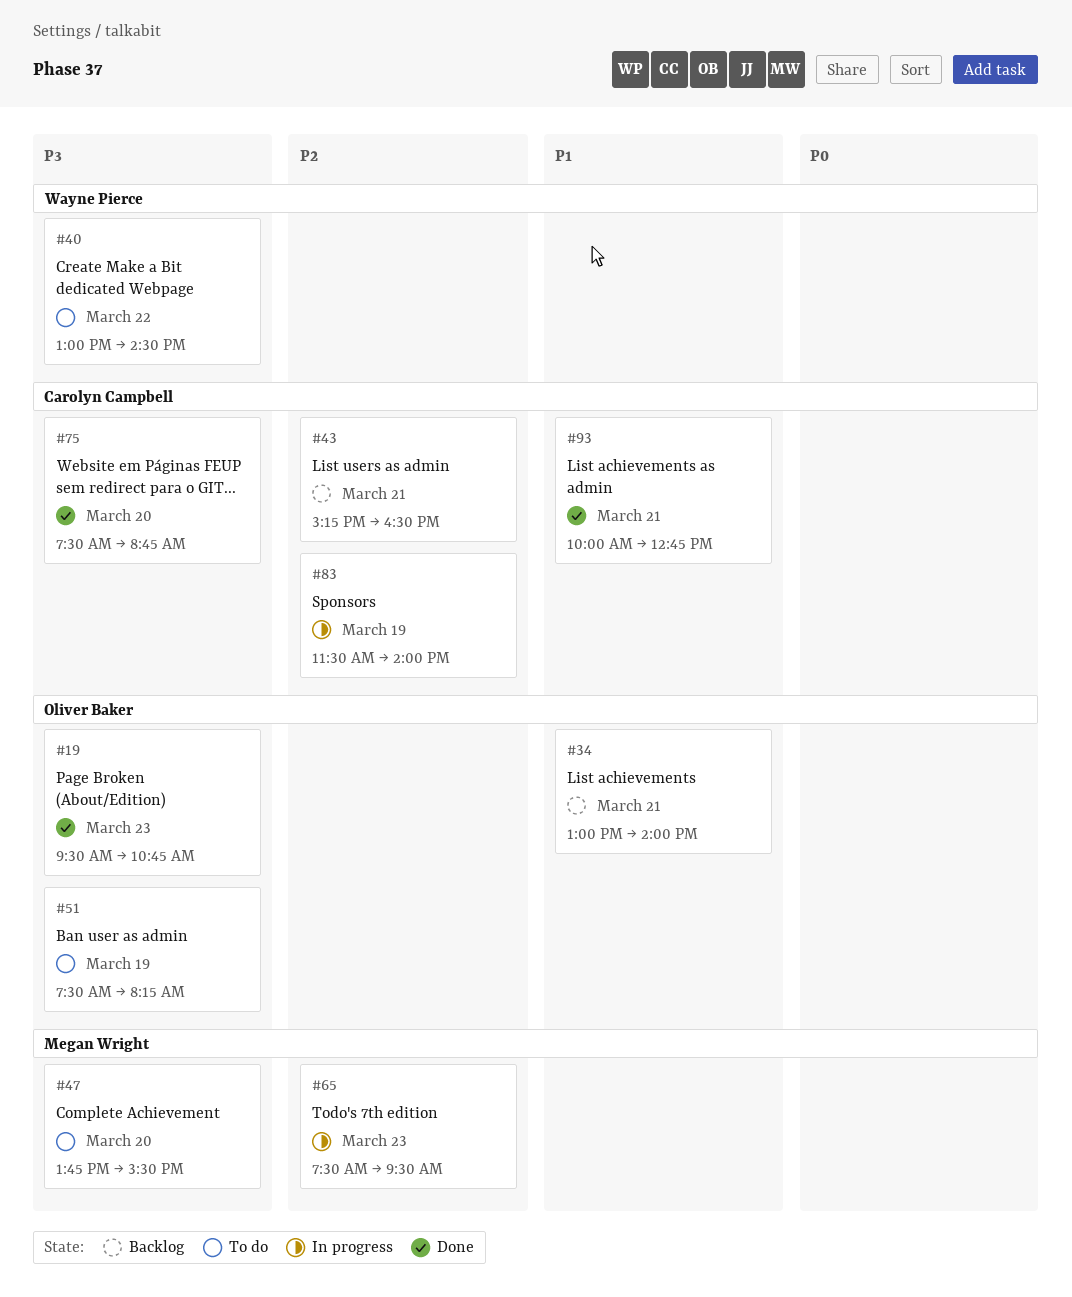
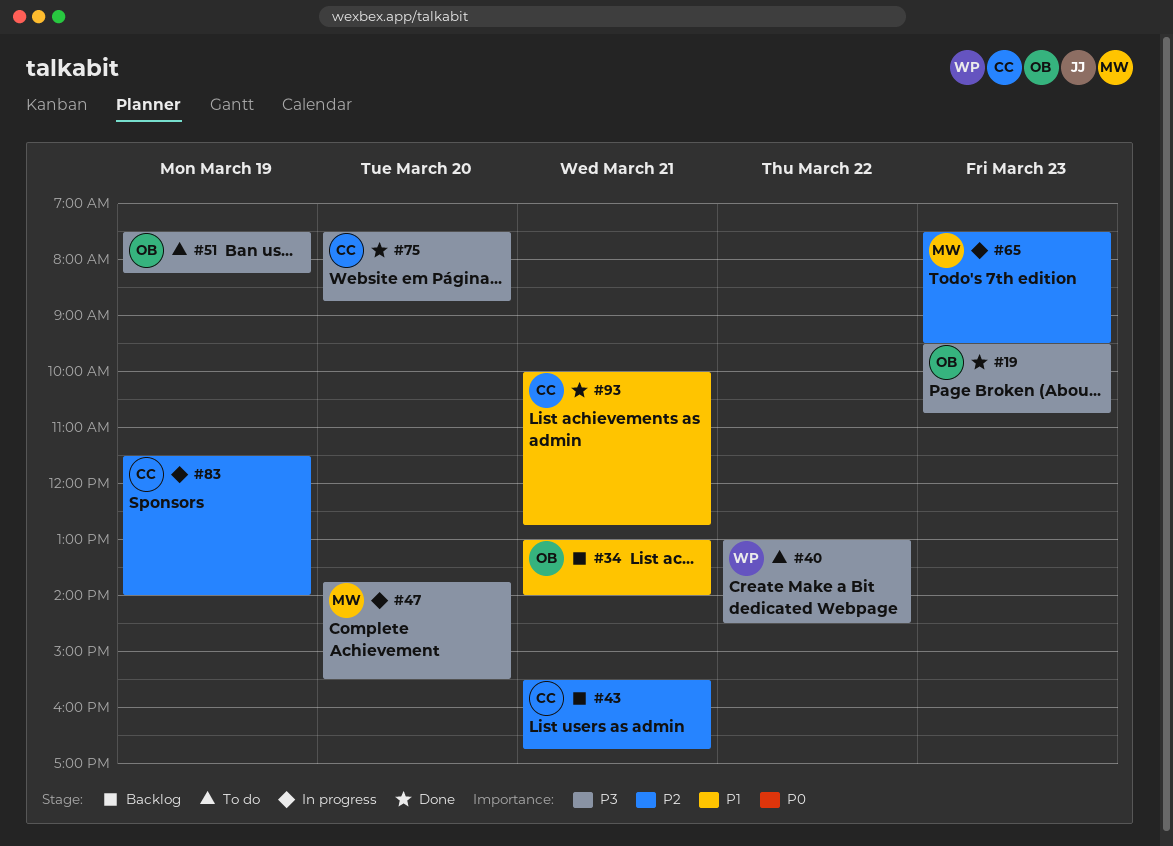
#43, begins: 15:15 -> 15:30
#43, ends: 16:30 -> 16:45
#47, status: To do -> In progress

